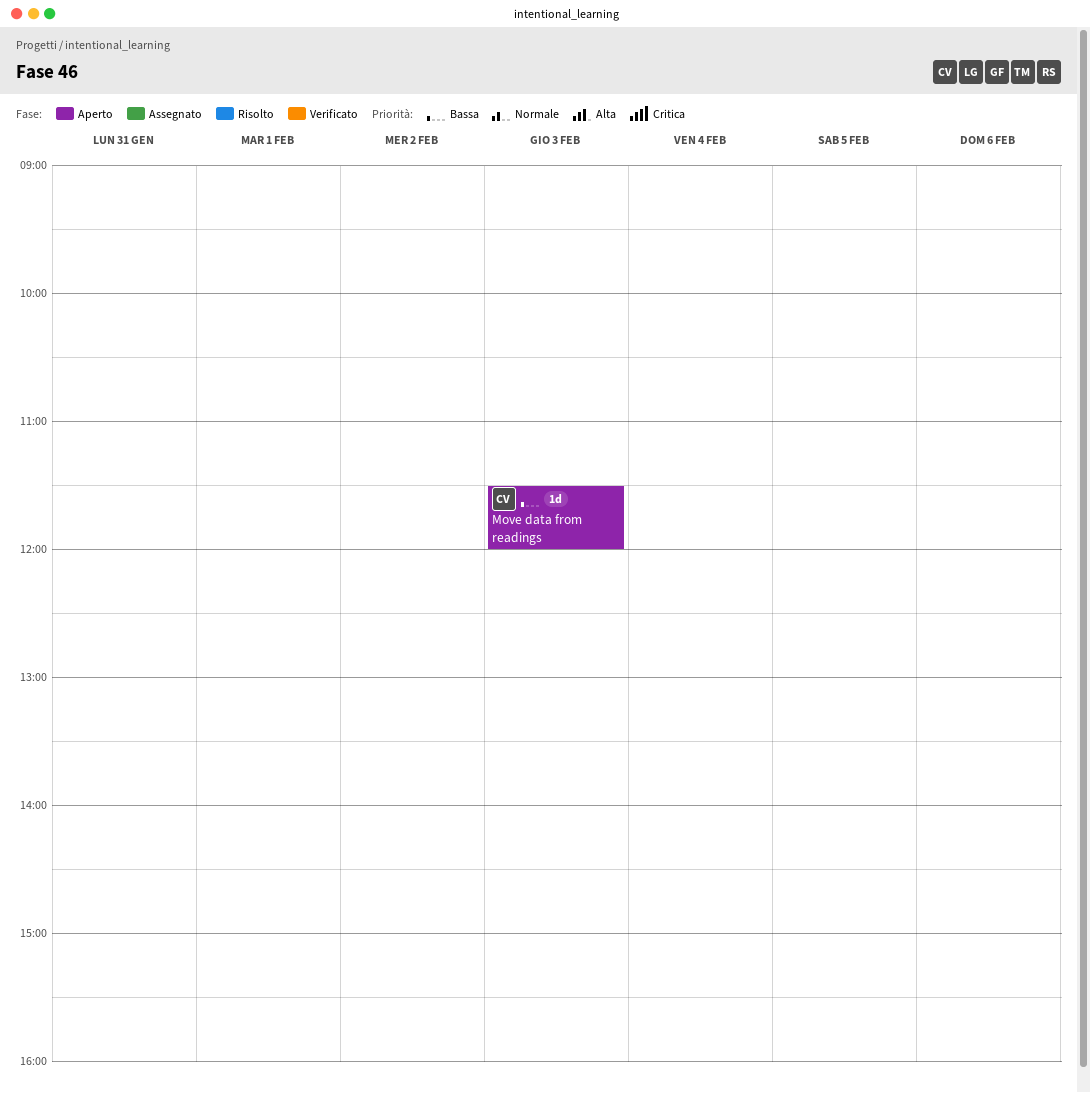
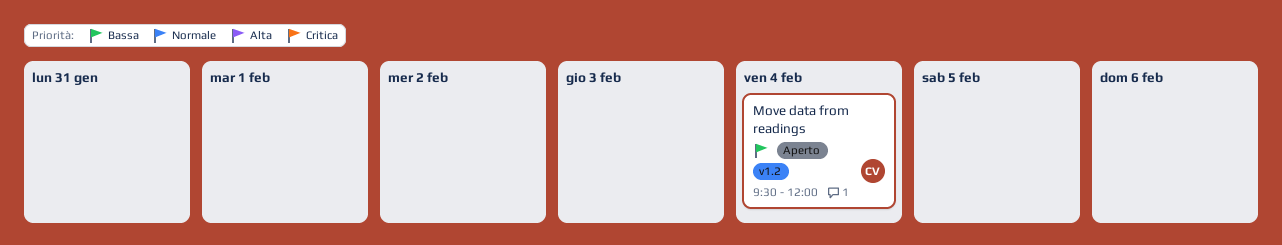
Move data from readings, day: Feb 3 -> Feb 4
Move data from readings, begins: 11:30 -> 09:30

